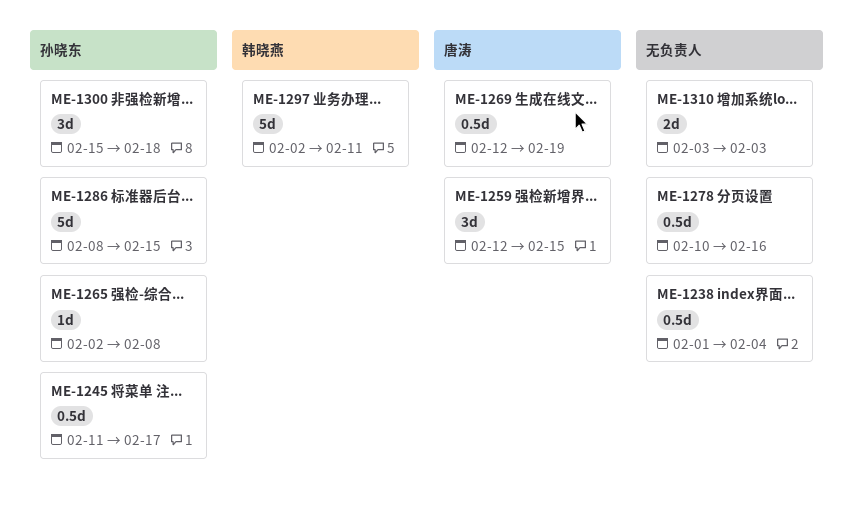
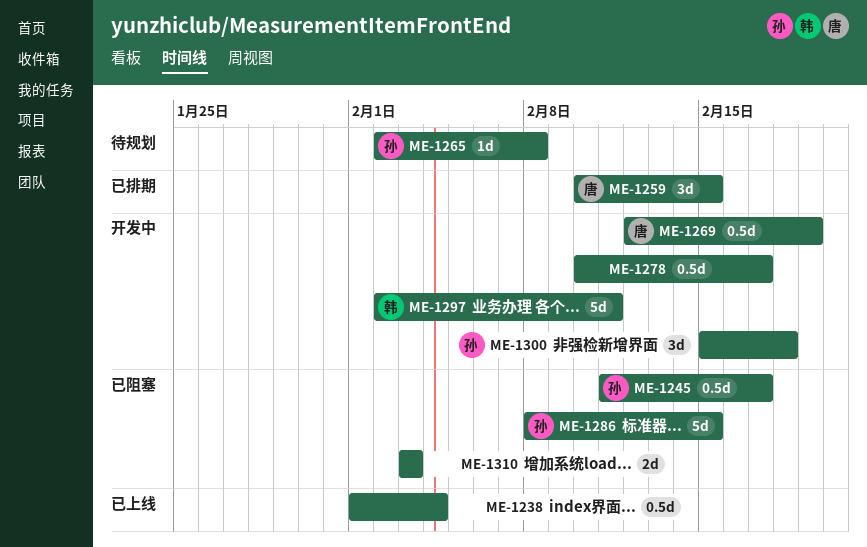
ME-1259, start: Feb 12 -> Feb 10
ME-1278, due: Feb 16 -> Feb 17

